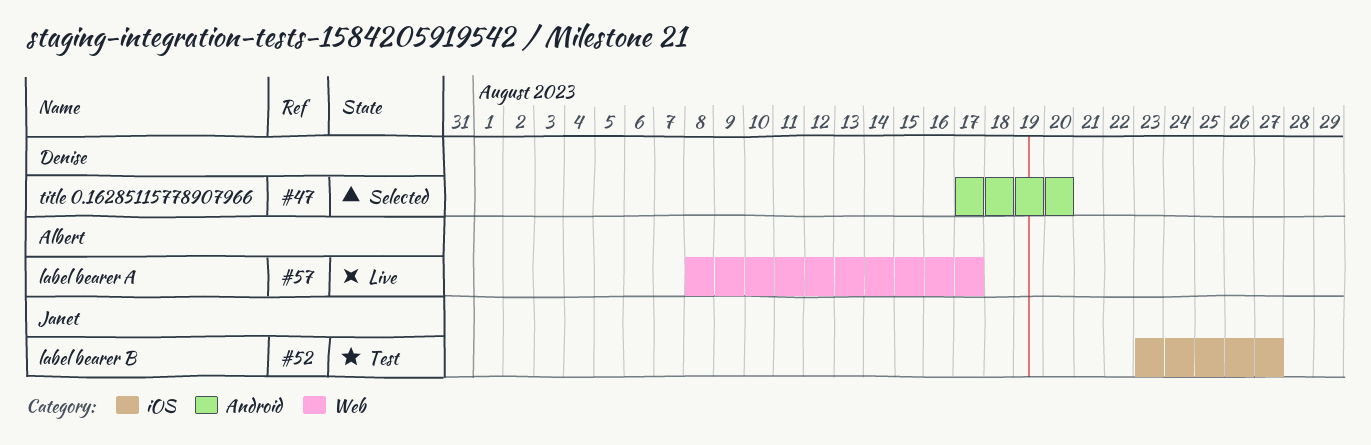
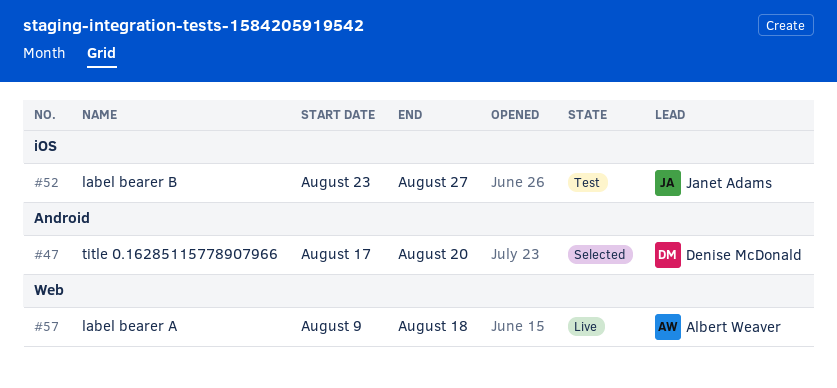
#57, start: Aug 8 -> Aug 9
#57, due: Aug 17 -> Aug 18

